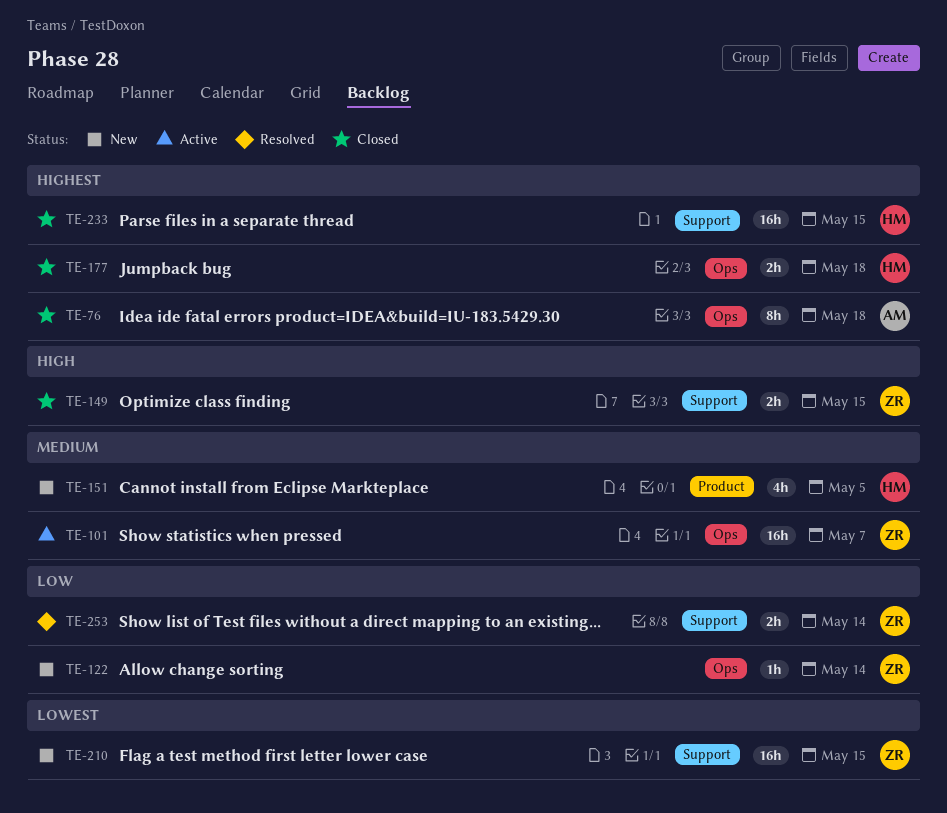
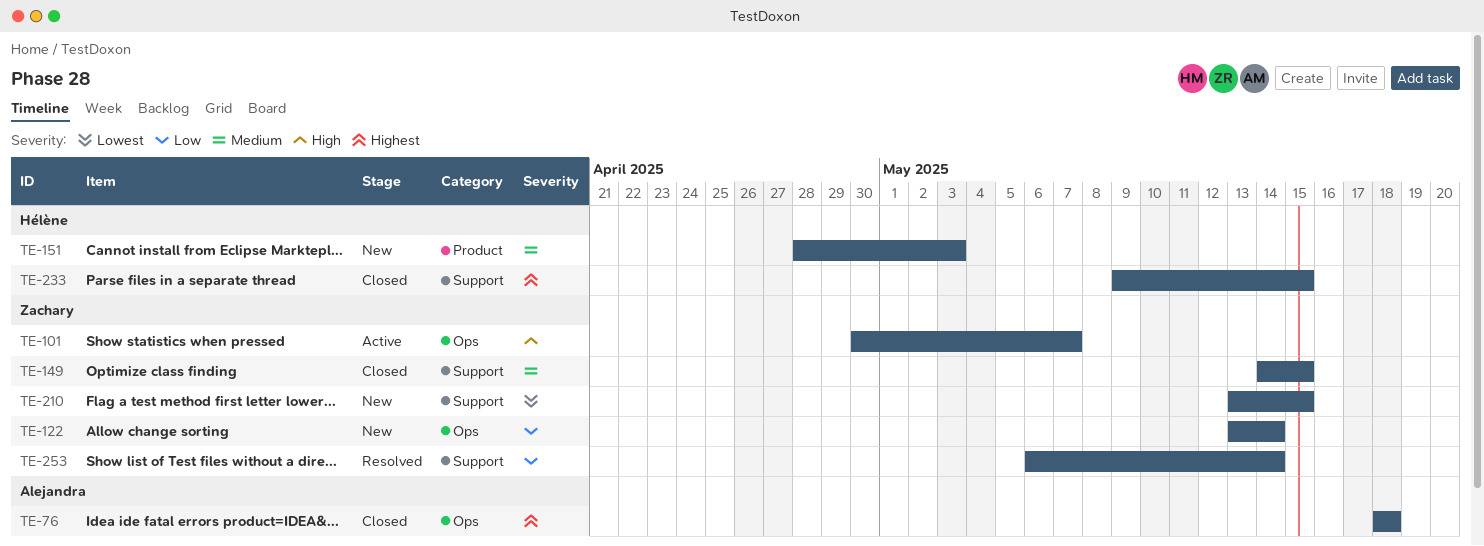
TE-101, priority: Medium -> High
TE-149, priority: High -> Medium
TE-151, due: May 5 -> May 3
TE-177: present -> none

